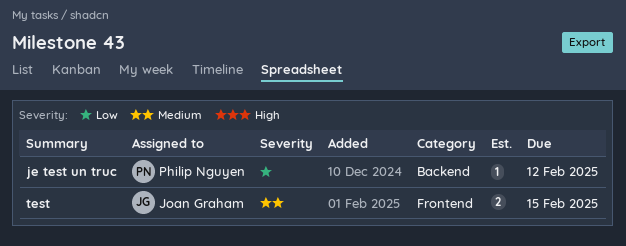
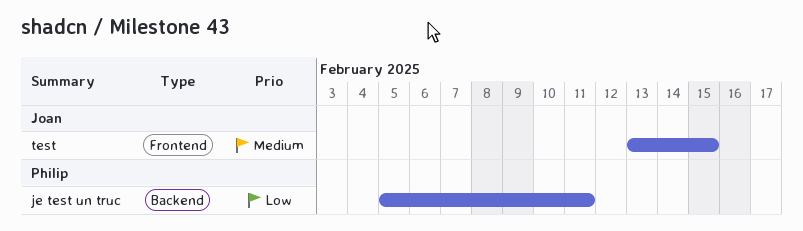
je test un truc, due: Feb 12 -> Feb 11

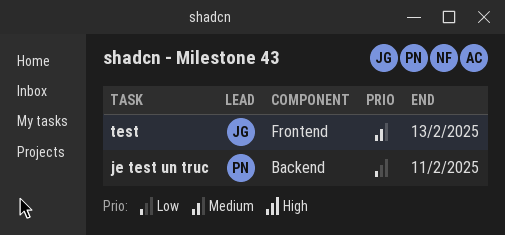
test, due: Feb 15 -> Feb 13

